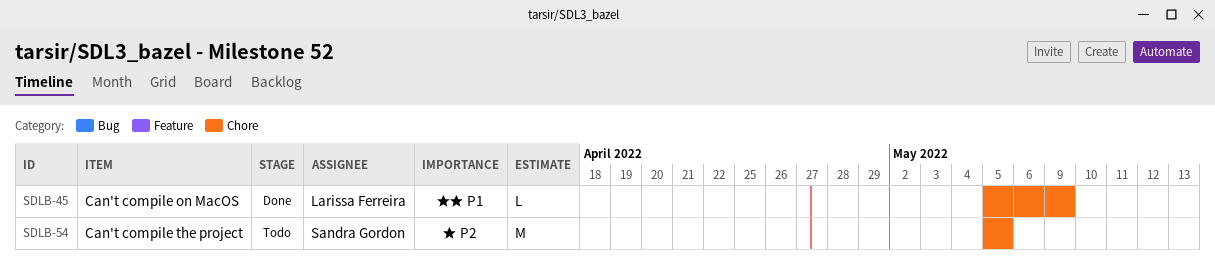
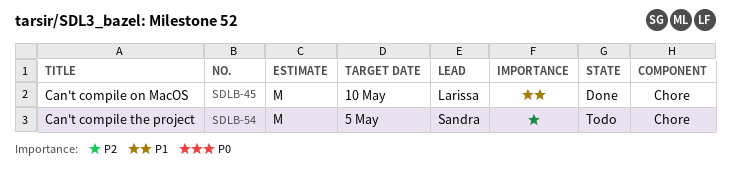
SDLB-45, estimate: L -> M
SDLB-45, due: May 9 -> May 10

